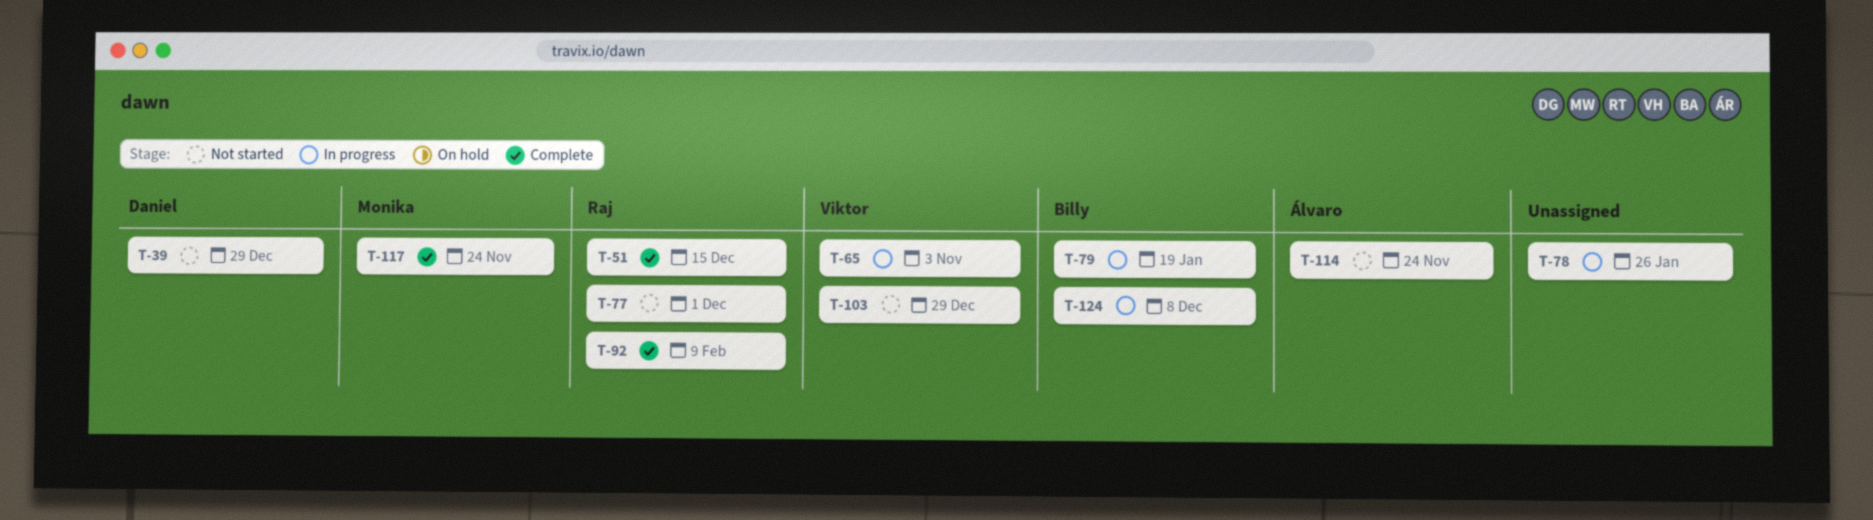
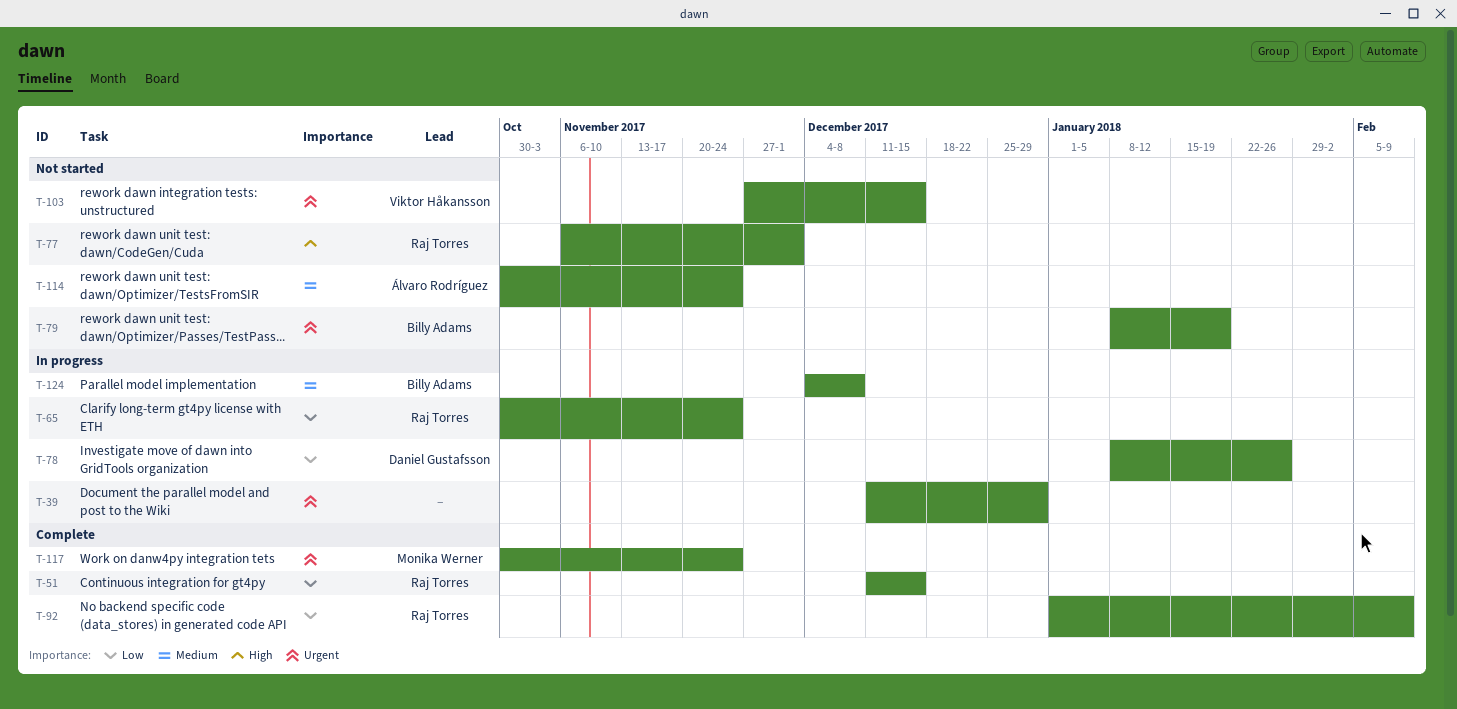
T-39, status: Not started -> In progress
T-39, owner: Daniel Gustafsson -> none
T-65, owner: Viktor Håkansson -> Raj Torres
T-65, due: Nov 3 -> Nov 24
T-78, owner: none -> Daniel Gustafsson
T-79, status: In progress -> Not started
T-103, due: Dec 29 -> Dec 15

